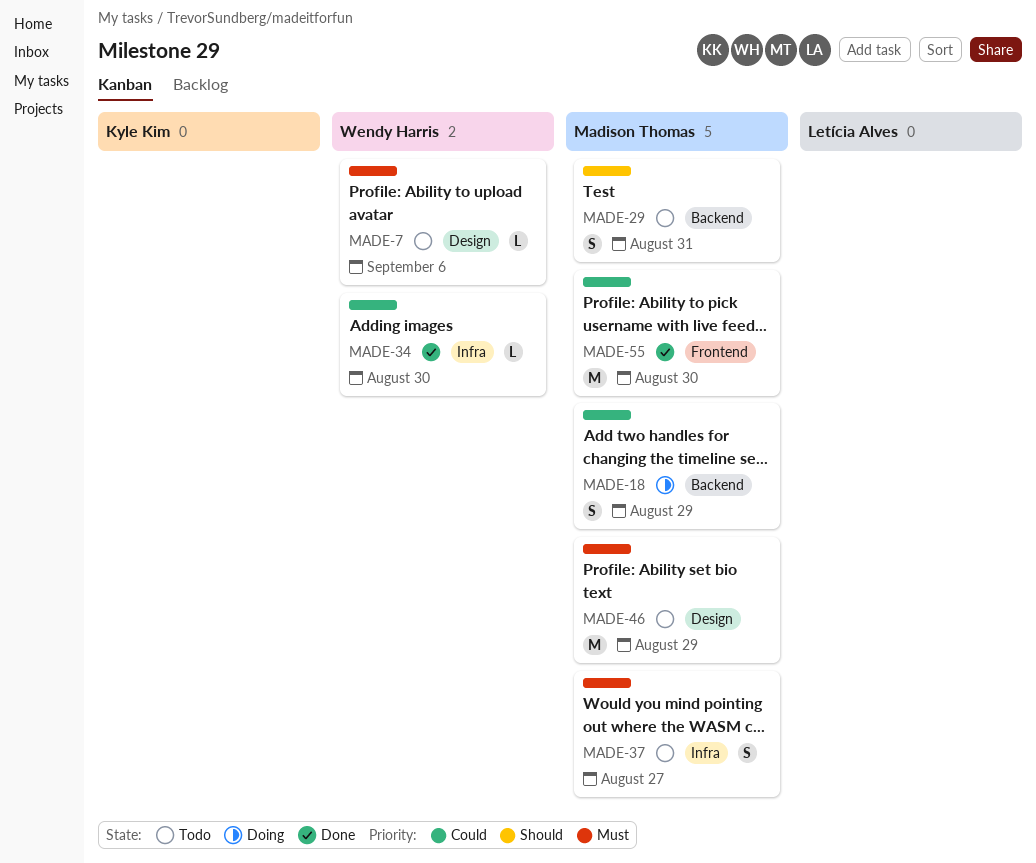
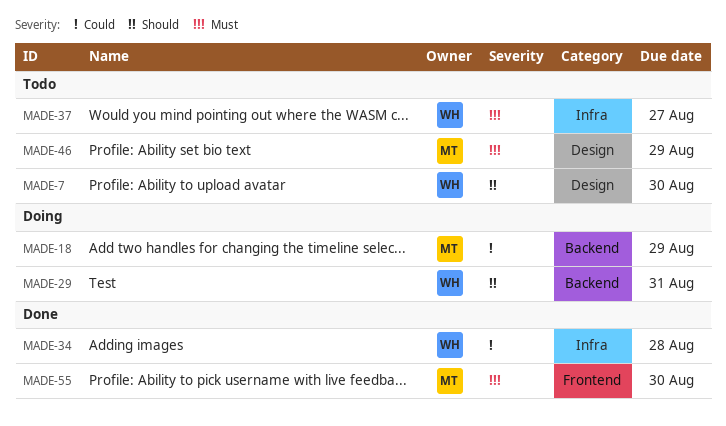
MADE-7, priority: Must -> Should
MADE-7, due: Sep 6 -> Aug 30
MADE-29, status: Todo -> Doing
MADE-29, owner: Madison Thomas -> Wendy Harris
MADE-34, due: Aug 30 -> Aug 28
MADE-37, owner: Madison Thomas -> Wendy Harris
MADE-55, priority: Could -> Must

